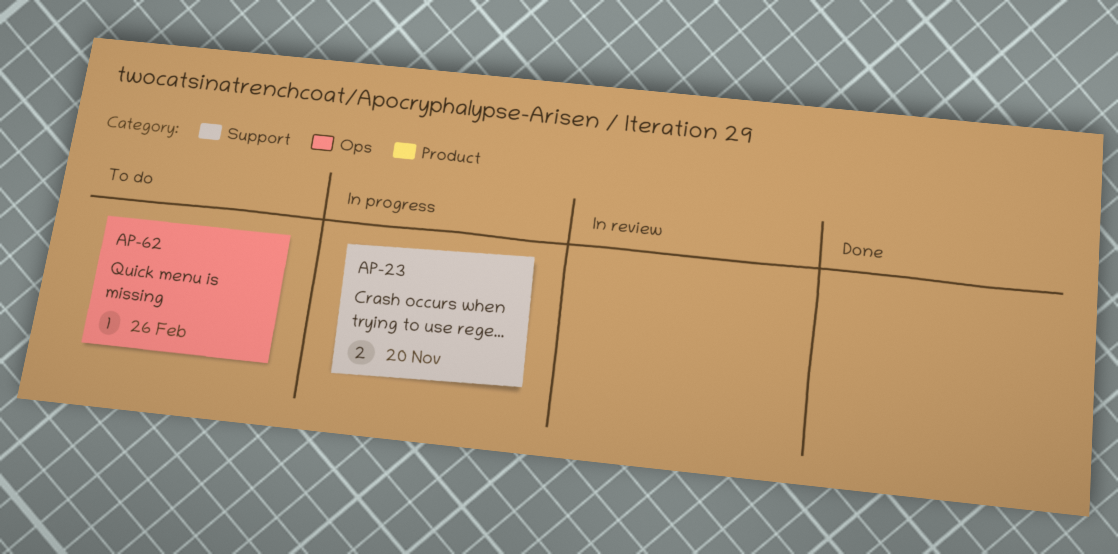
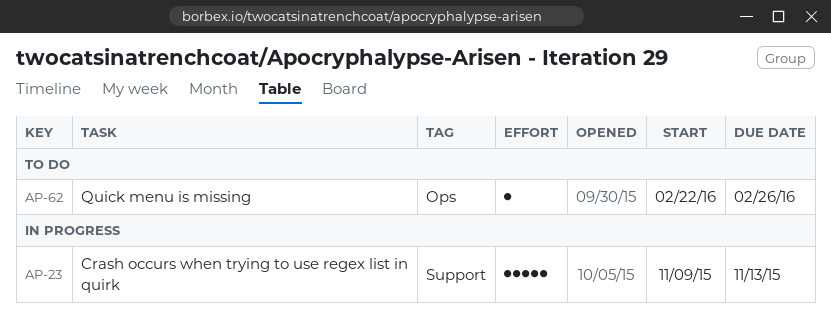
AP-23, estimate: 2 -> 5
AP-23, due: Nov 20 -> Nov 13

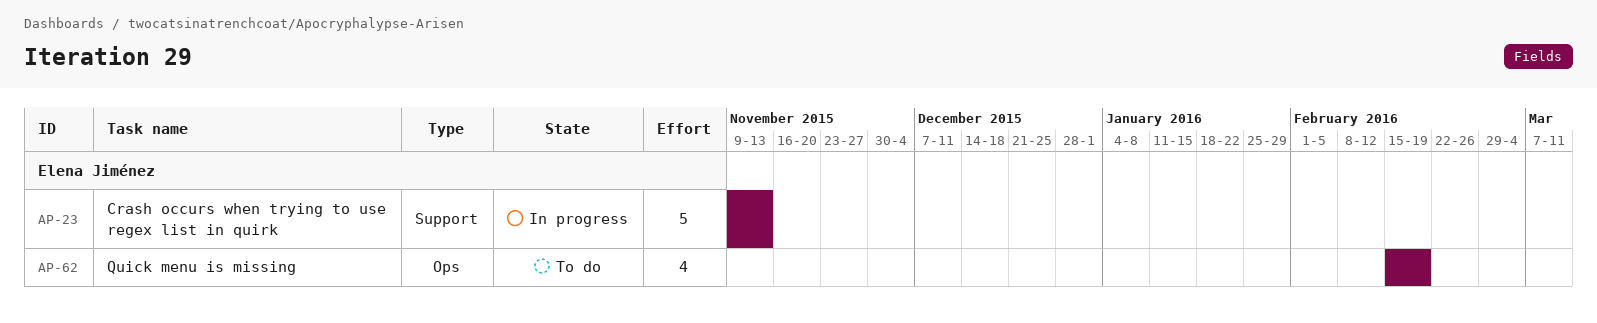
AP-62, estimate: 1 -> 4
AP-62, start: Feb 22 -> Feb 15
AP-62, due: Feb 26 -> Feb 19

